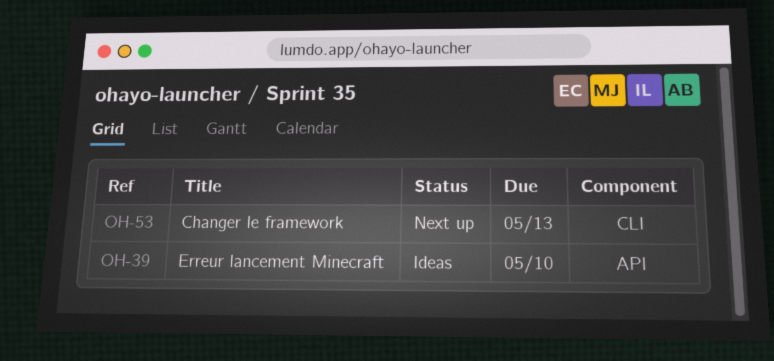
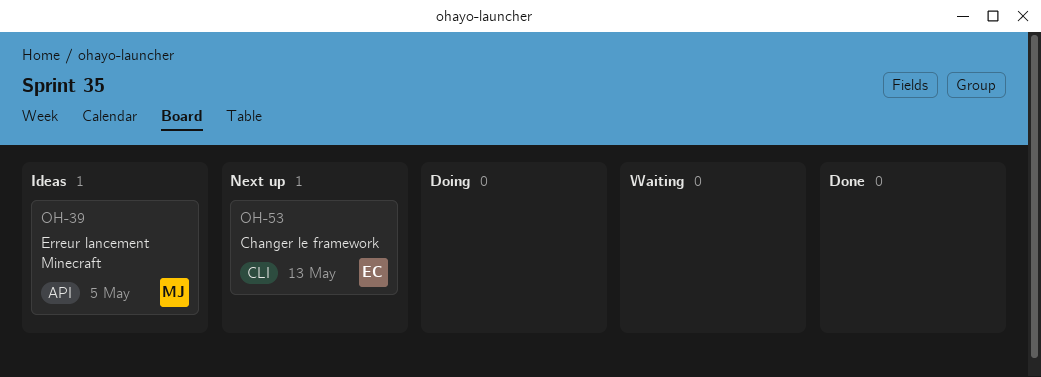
OH-39, due: May 10 -> May 5

